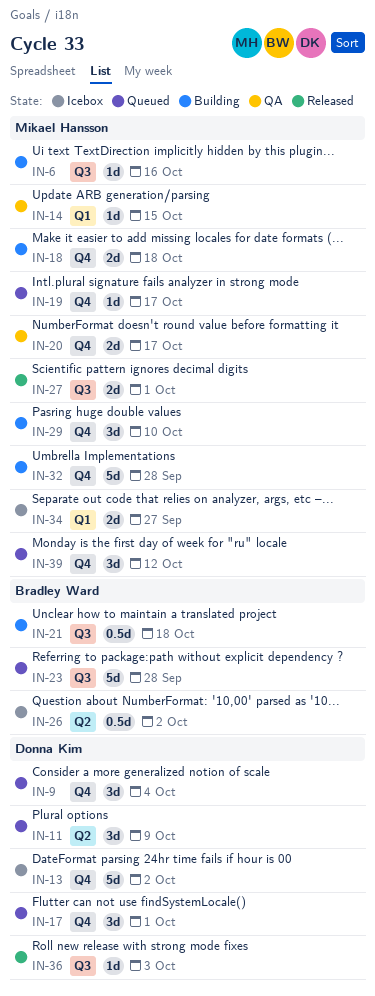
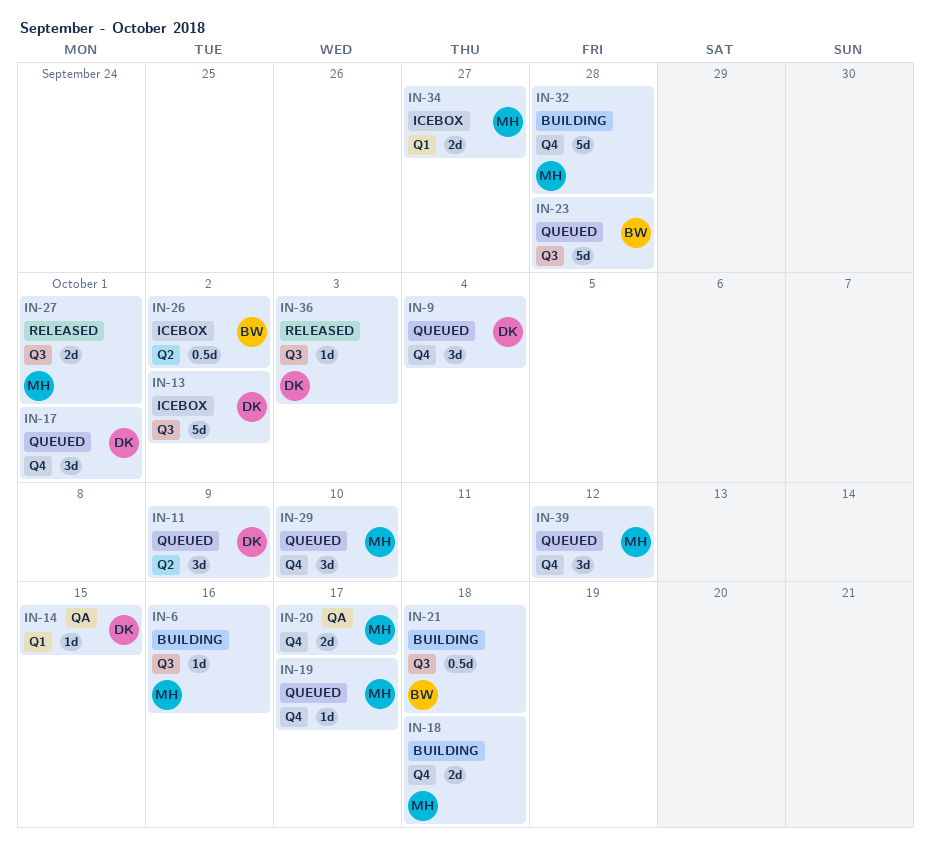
IN-13, label: Q4 -> Q3
IN-14, owner: Mikael Hansson -> Donna Kim
IN-29, status: Building -> Queued

